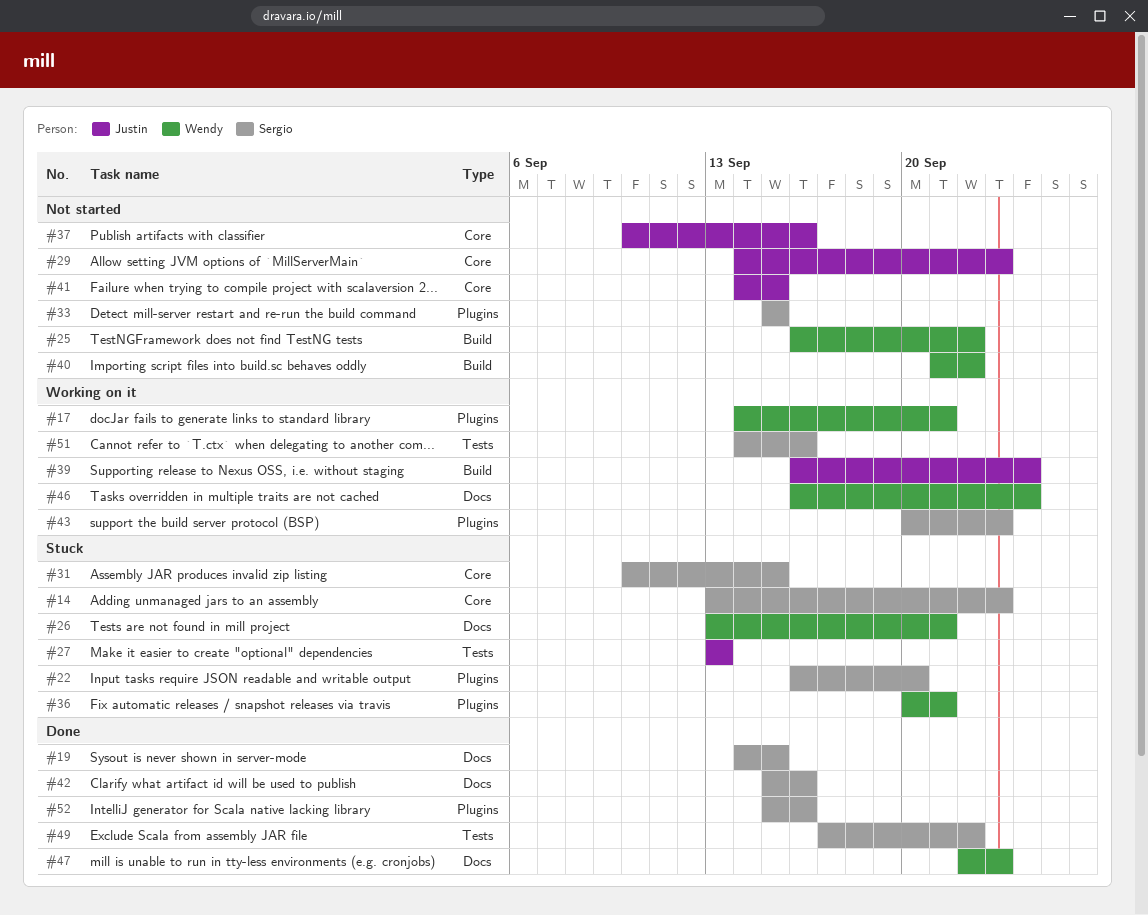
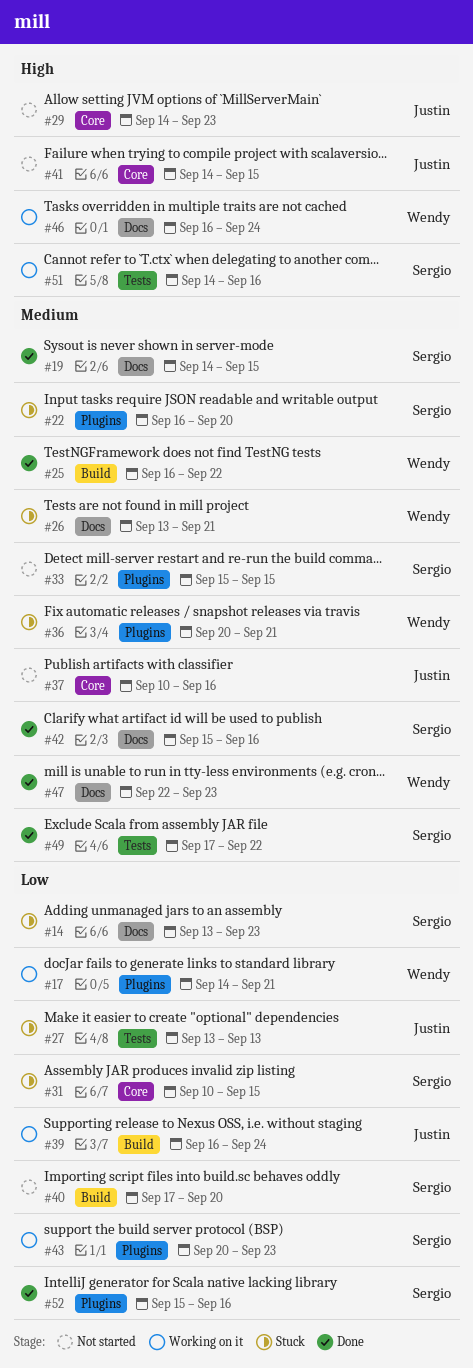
#14, label: Core -> Docs
#25, status: Not started -> Done
#40, owner: Wendy -> Sergio
#40, start: Sep 21 -> Sep 17
#40, due: Sep 22 -> Sep 20

